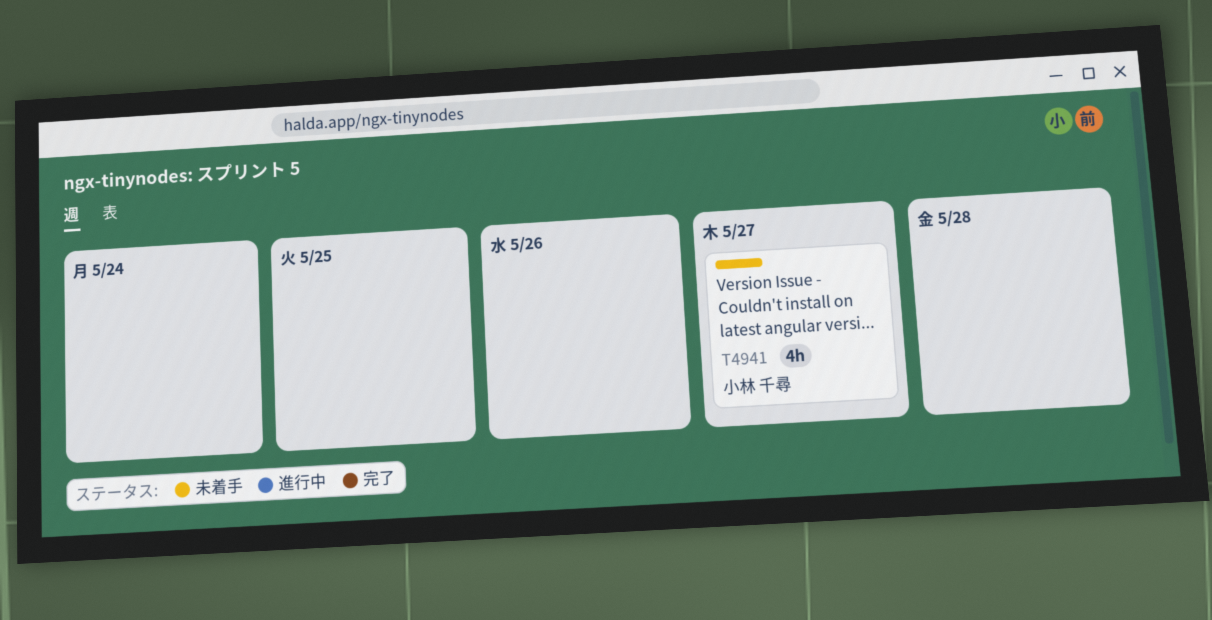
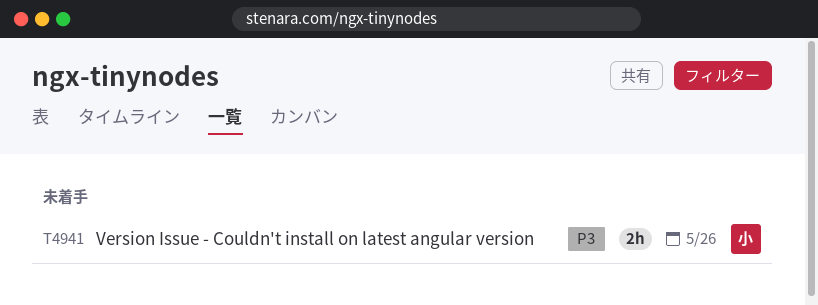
T4941, estimate: 4h -> 2h
T4941, due: May 27 -> May 26

